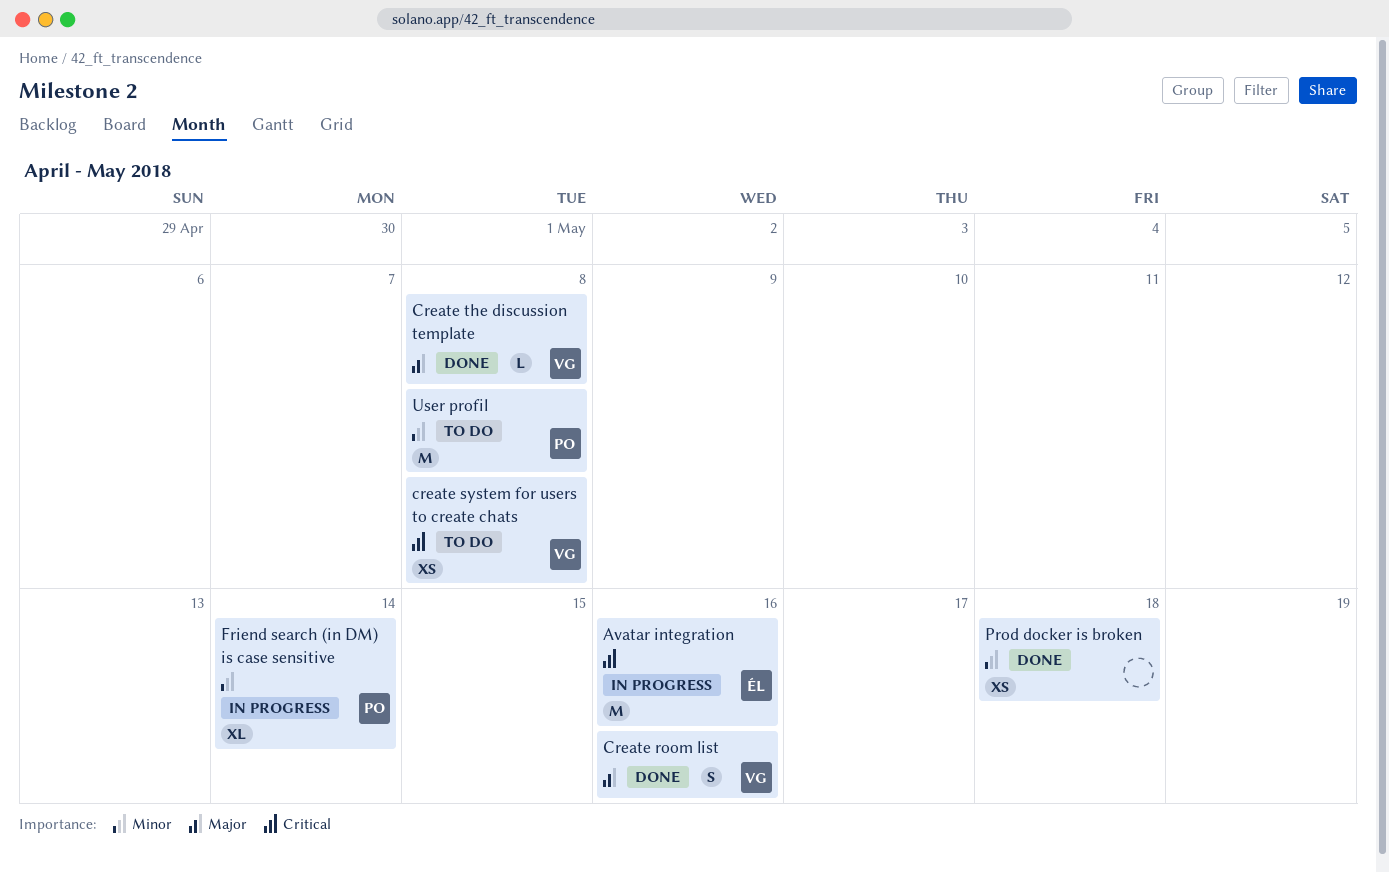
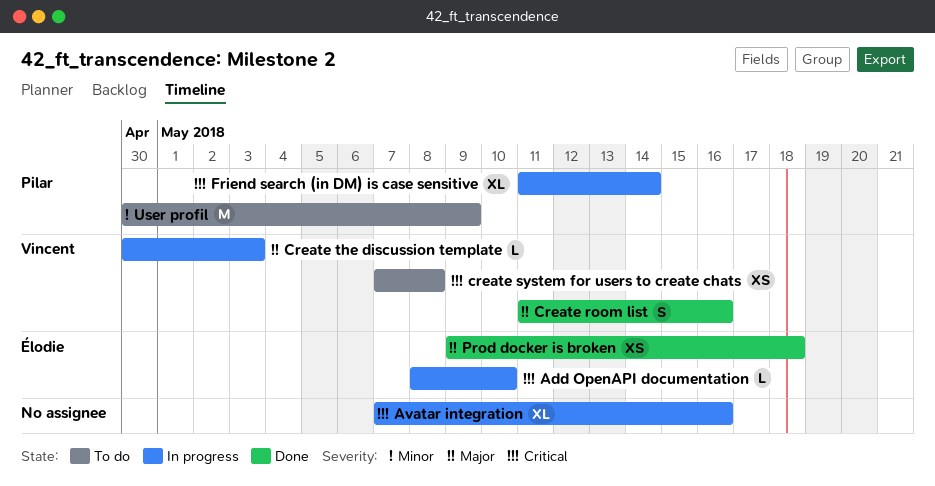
Add OpenAPI documentation: none -> present
Avatar integration, owner: Élodie -> none
Avatar integration, estimate: M -> XL
Create the discussion template, status: Done -> In progress
Create the discussion template, due: May 8 -> May 3
Friend search (in DM) is case sensitive, priority: Minor -> Critical
Prod docker is broken, owner: none -> Élodie
Prod docker is broken, priority: Minor -> Major
User profil, due: May 8 -> May 9

